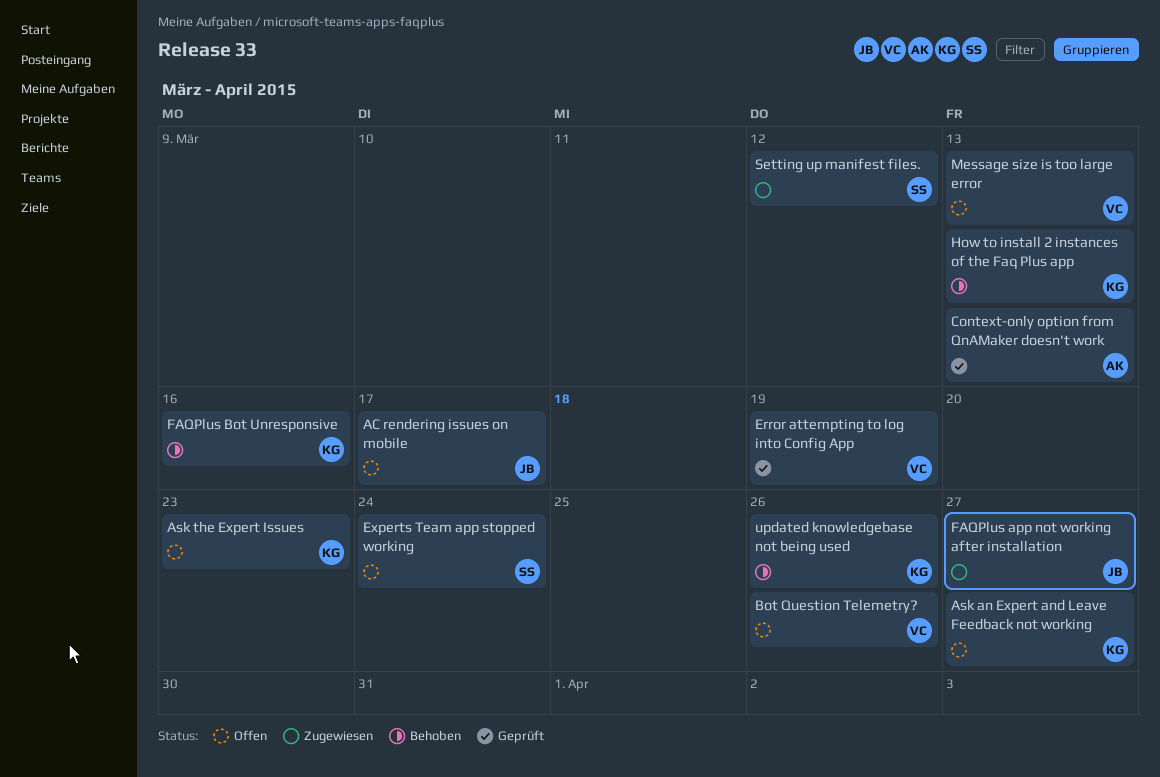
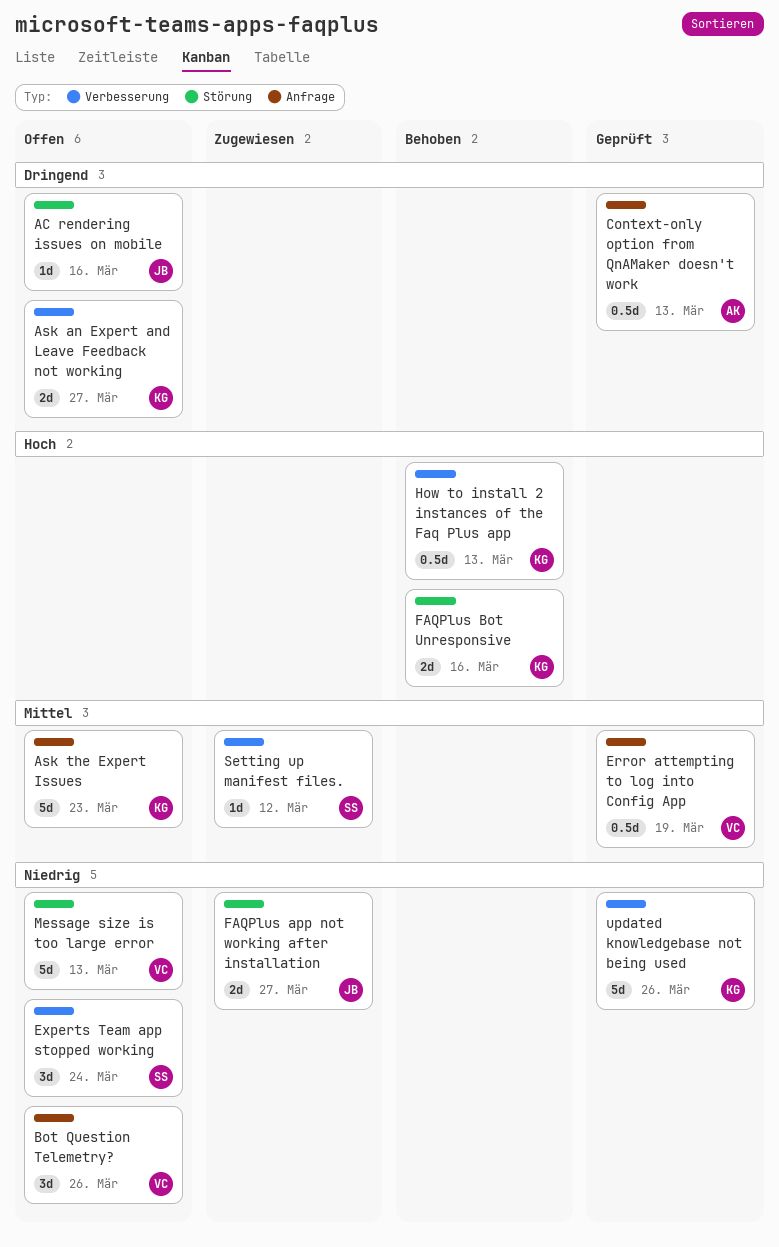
AC rendering issues on mobile, due: Mar 17 -> Mar 16
updated knowledgebase not being used, status: Behoben -> Geprüft

